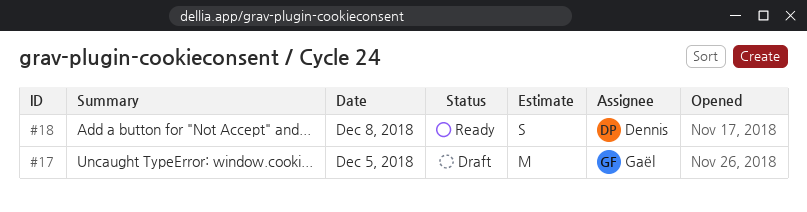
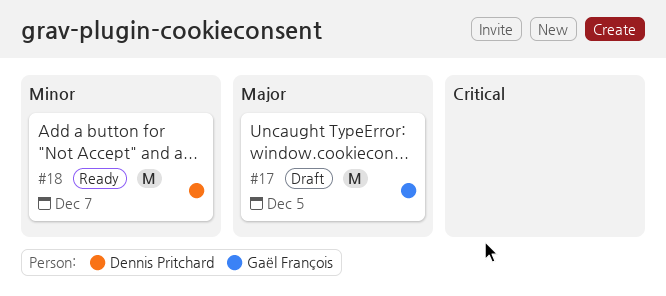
#18, estimate: S -> M
#18, day: Dec 8 -> Dec 7

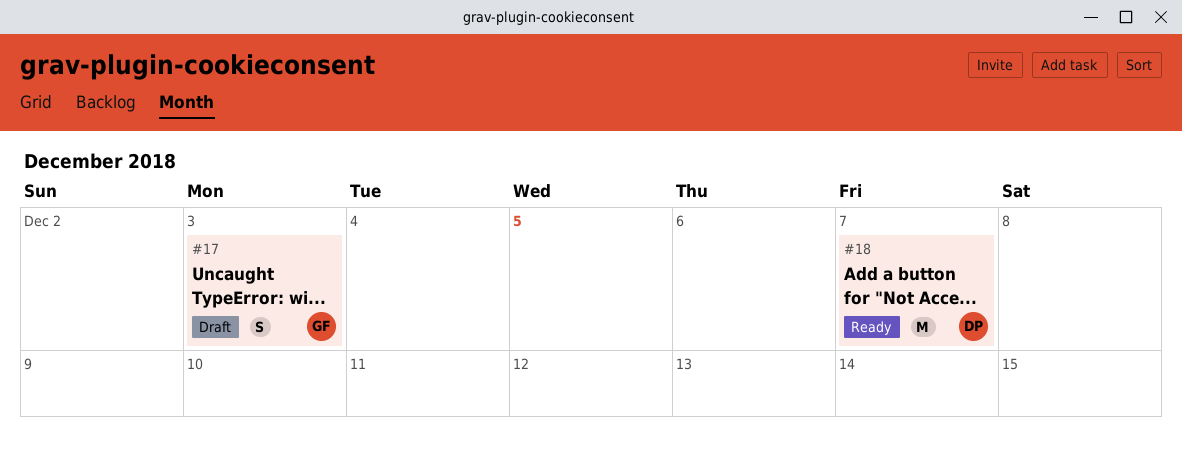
#17, estimate: M -> S
#17, day: Dec 5 -> Dec 3

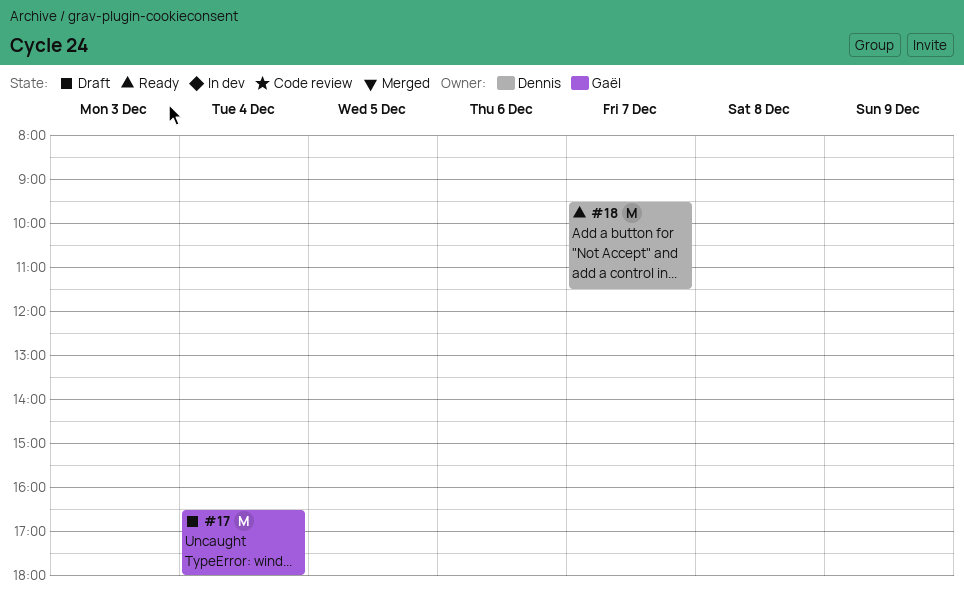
#17, estimate: S -> M
#17, day: Dec 3 -> Dec 4

